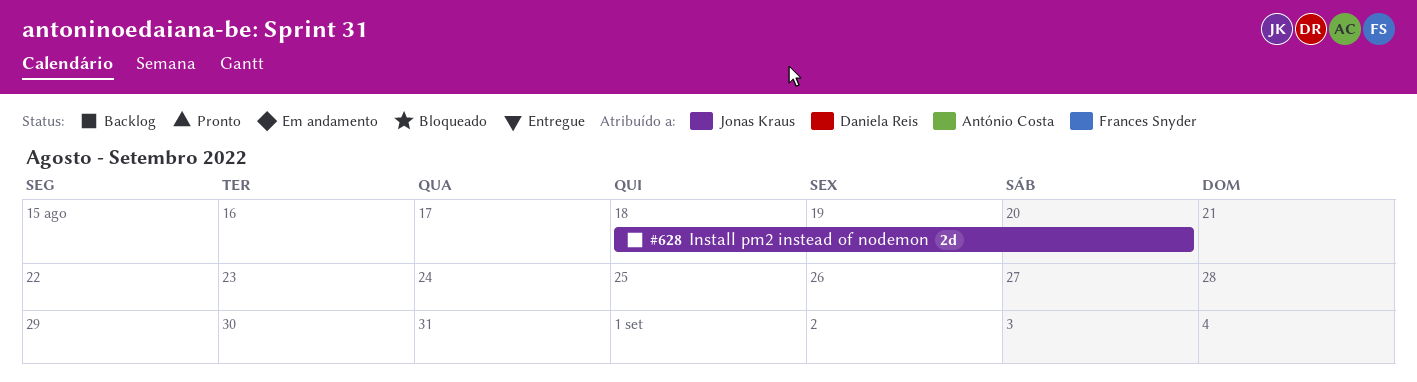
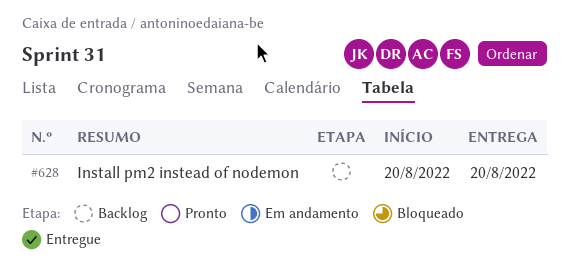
#628, start: Aug 18 -> Aug 20

